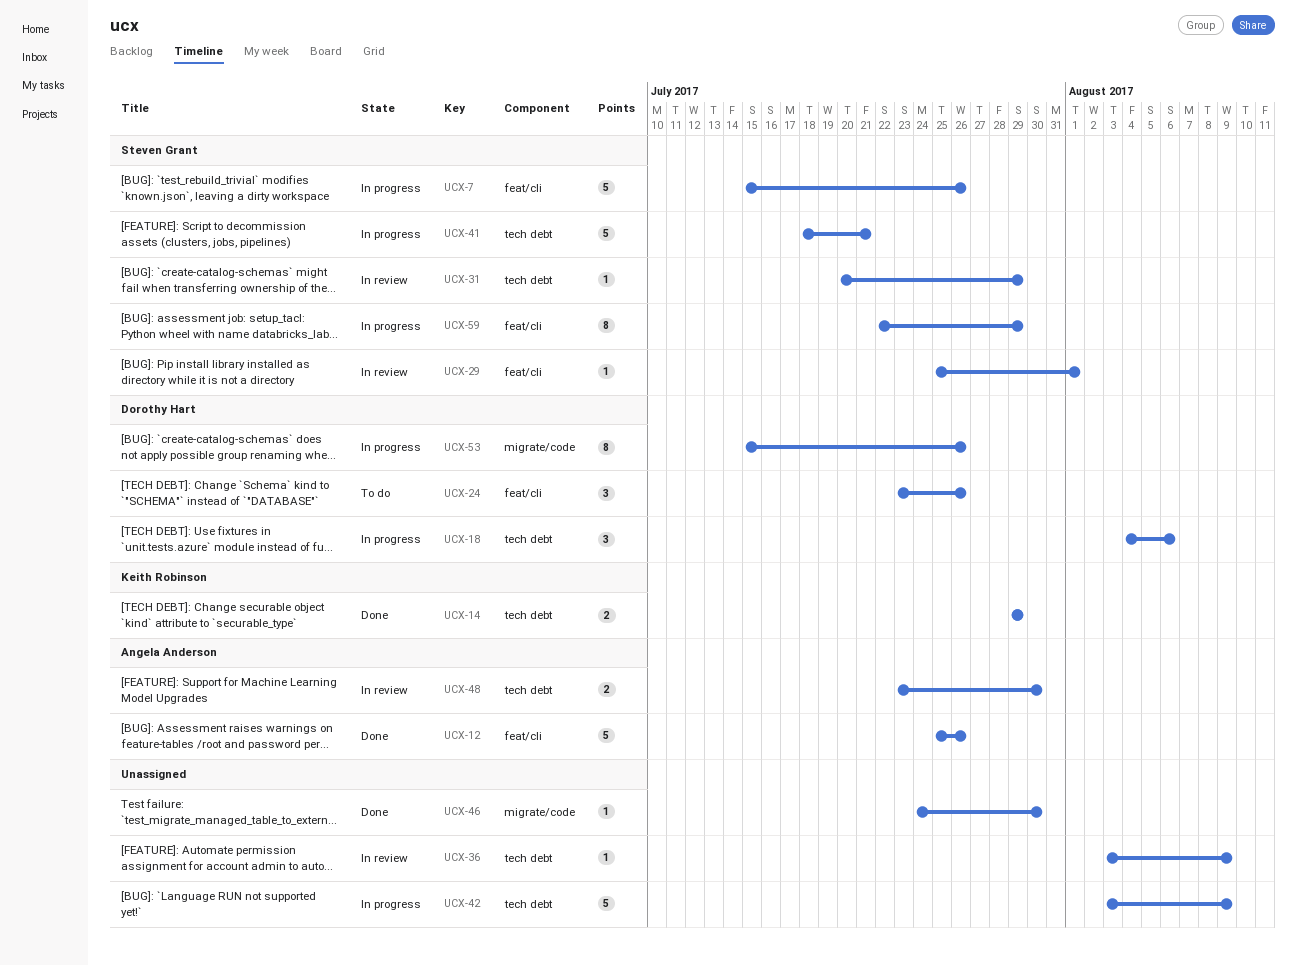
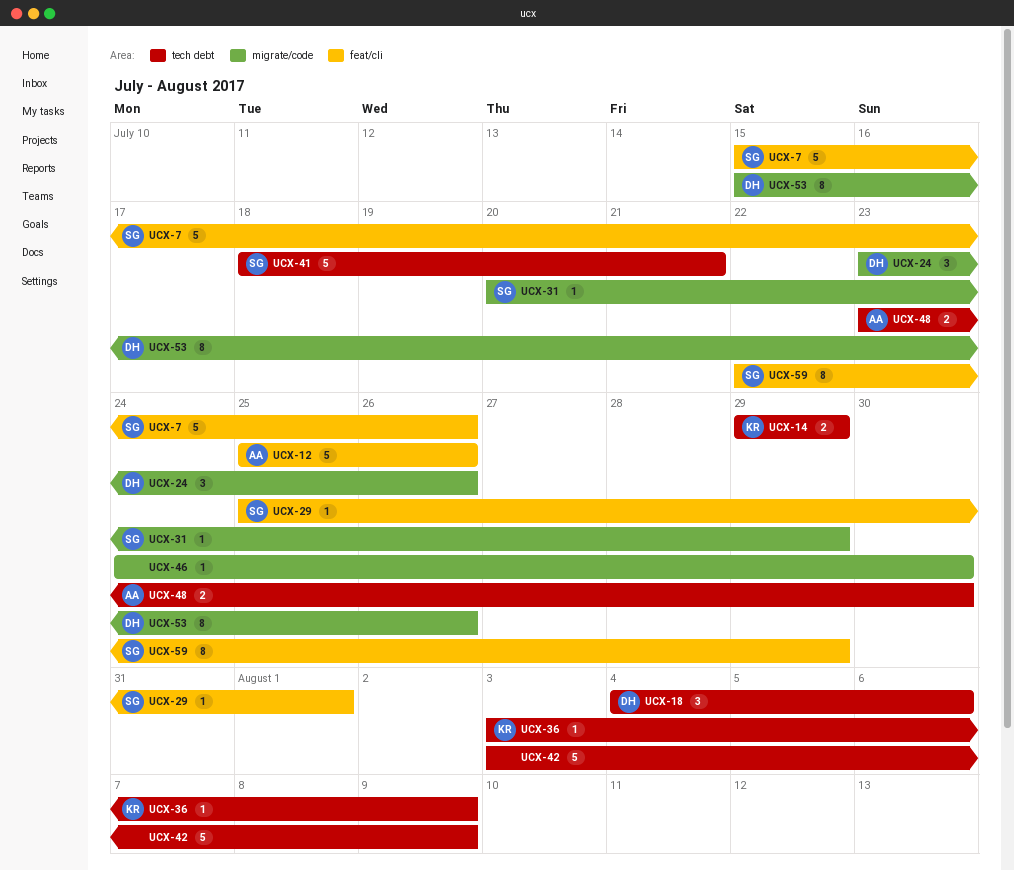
UCX-24, label: feat/cli -> migrate/code
UCX-31, label: tech debt -> migrate/code
UCX-36, owner: none -> Keith Robinson

